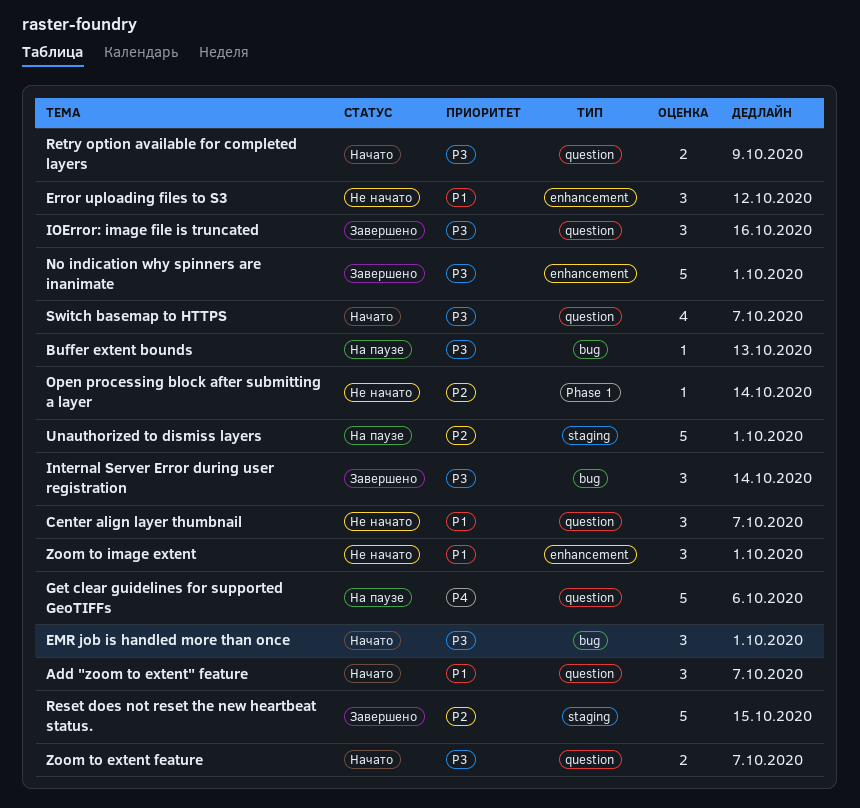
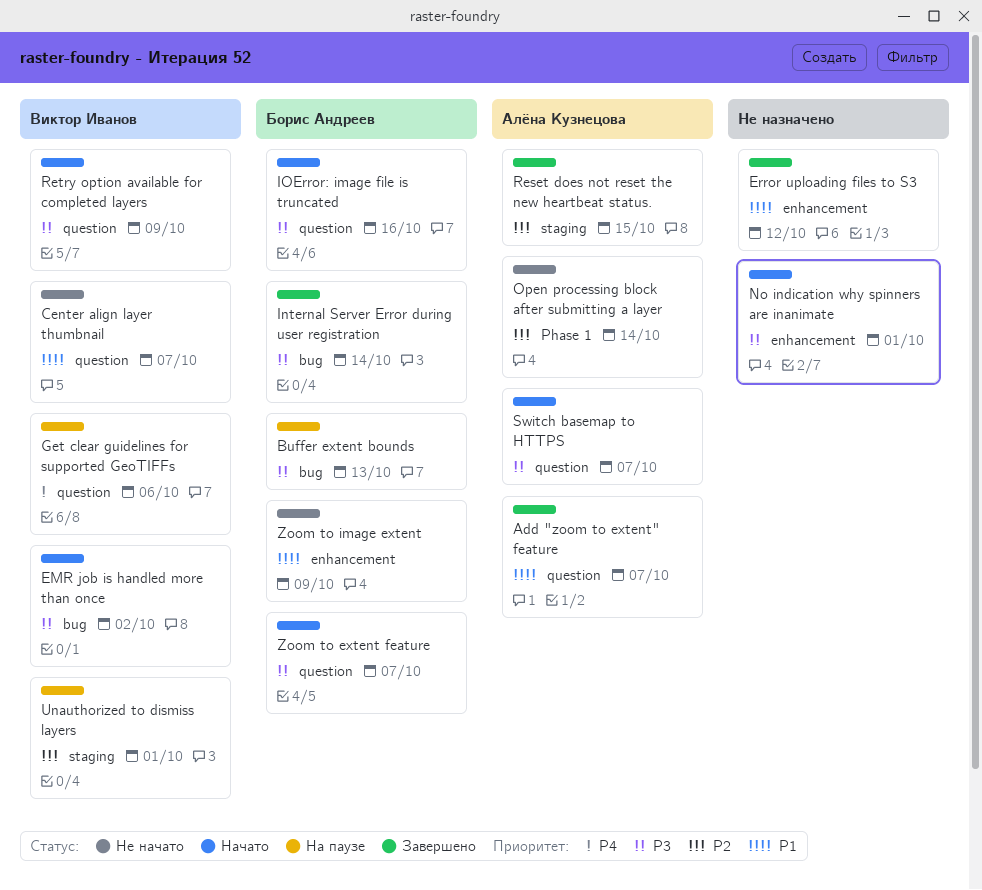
Add "zoom to extent" feature, status: Начато -> Завершено
EMR job is handled more than once, due: Oct 1 -> Oct 2
Error uploading files to S3, status: Не начато -> Завершено
IOError: image file is truncated, status: Завершено -> Начато
No indication why spinners are inanimate, status: Завершено -> Начато
Zoom to image extent, due: Oct 1 -> Oct 9

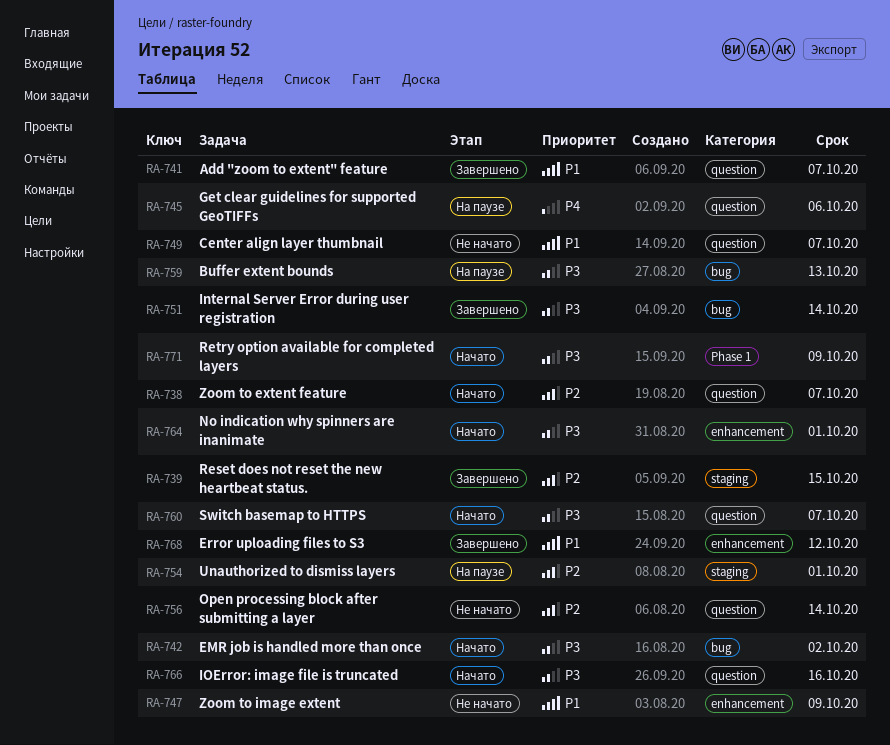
Open processing block after submitting a layer, label: Phase 1 -> question
Retry option available for completed layers, label: question -> Phase 1
Zoom to extent feature, priority: P3 -> P2

